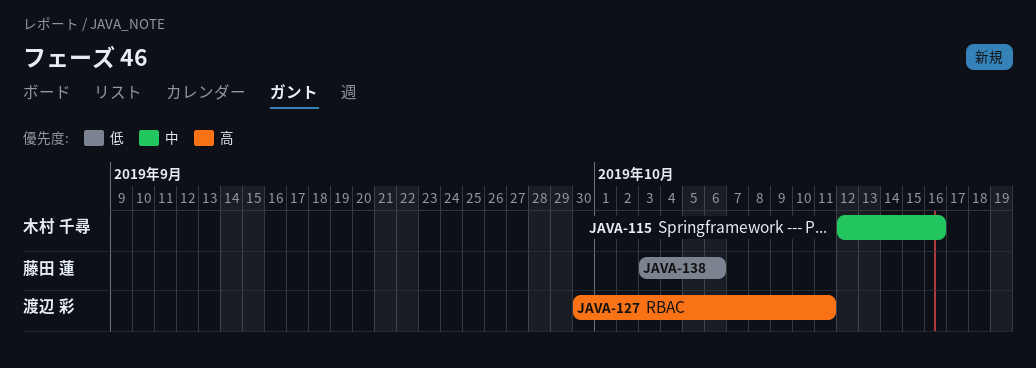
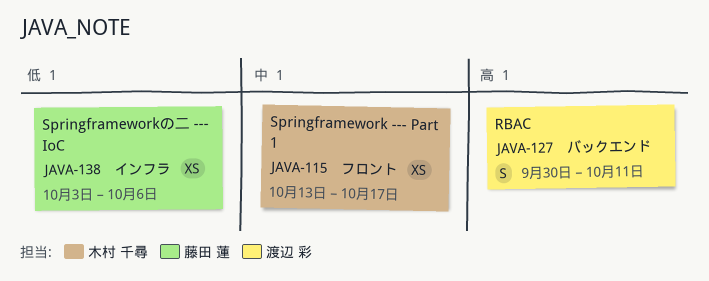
JAVA-115, start: Oct 12 -> Oct 13
JAVA-115, due: Oct 16 -> Oct 17

